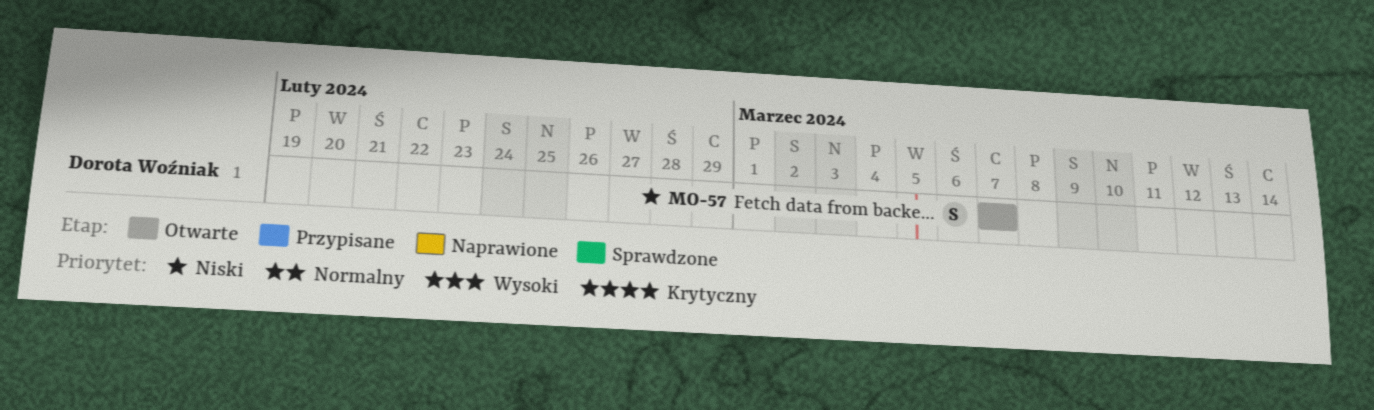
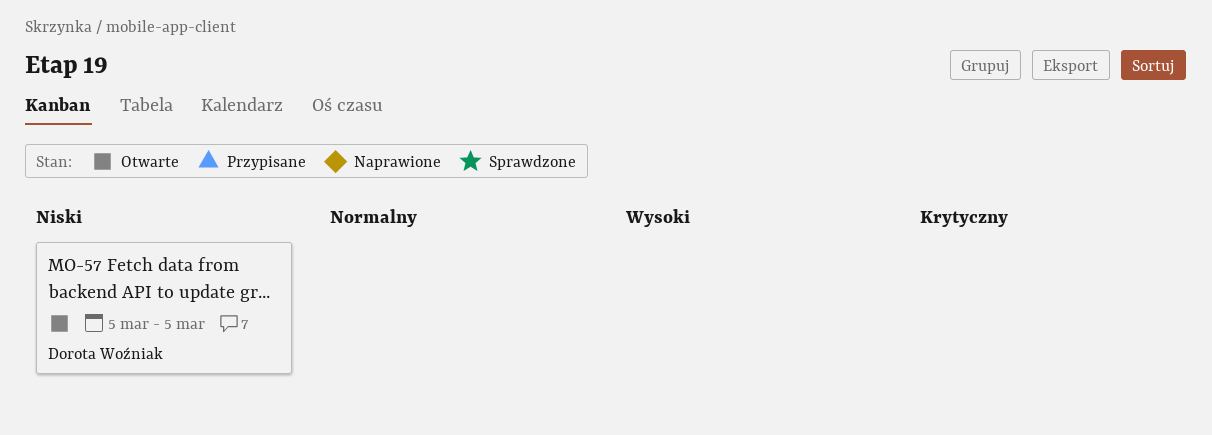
MO-57, start: Mar 7 -> Mar 5
MO-57, due: Mar 7 -> Mar 5

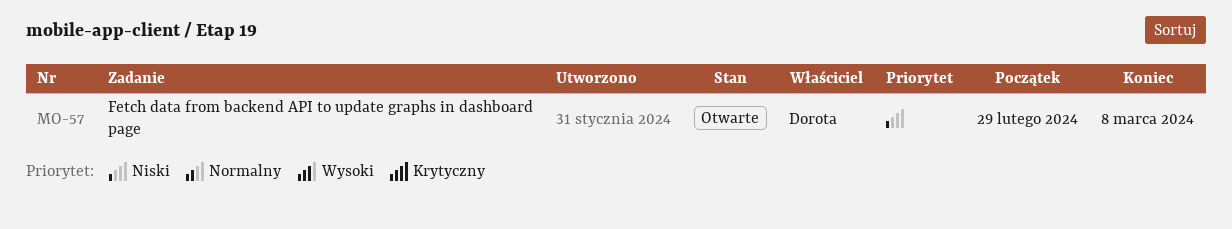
MO-57, start: Mar 5 -> Feb 29
MO-57, due: Mar 5 -> Mar 8

